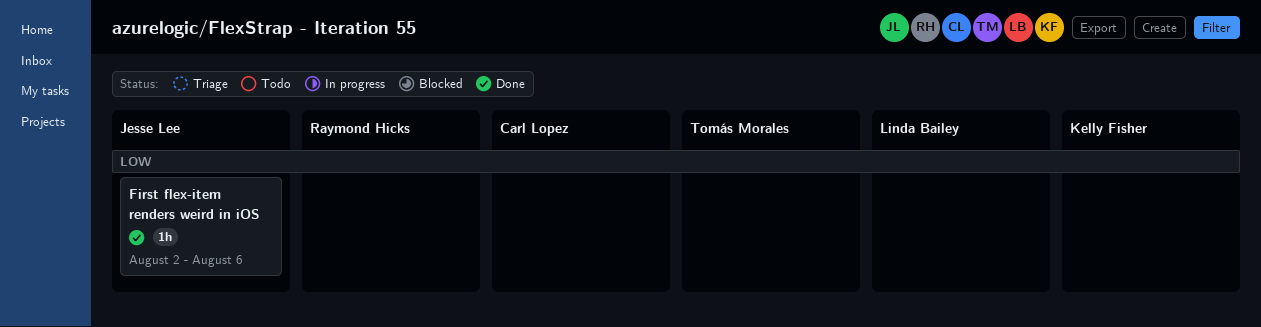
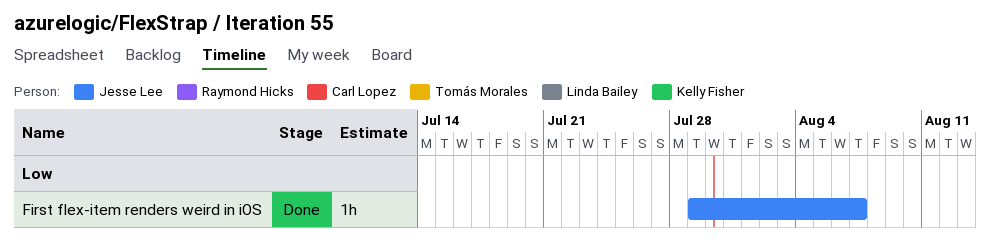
First flex-item renders weird in iOS, start: Aug 2 -> Jul 29
First flex-item renders weird in iOS, due: Aug 6 -> Aug 7

